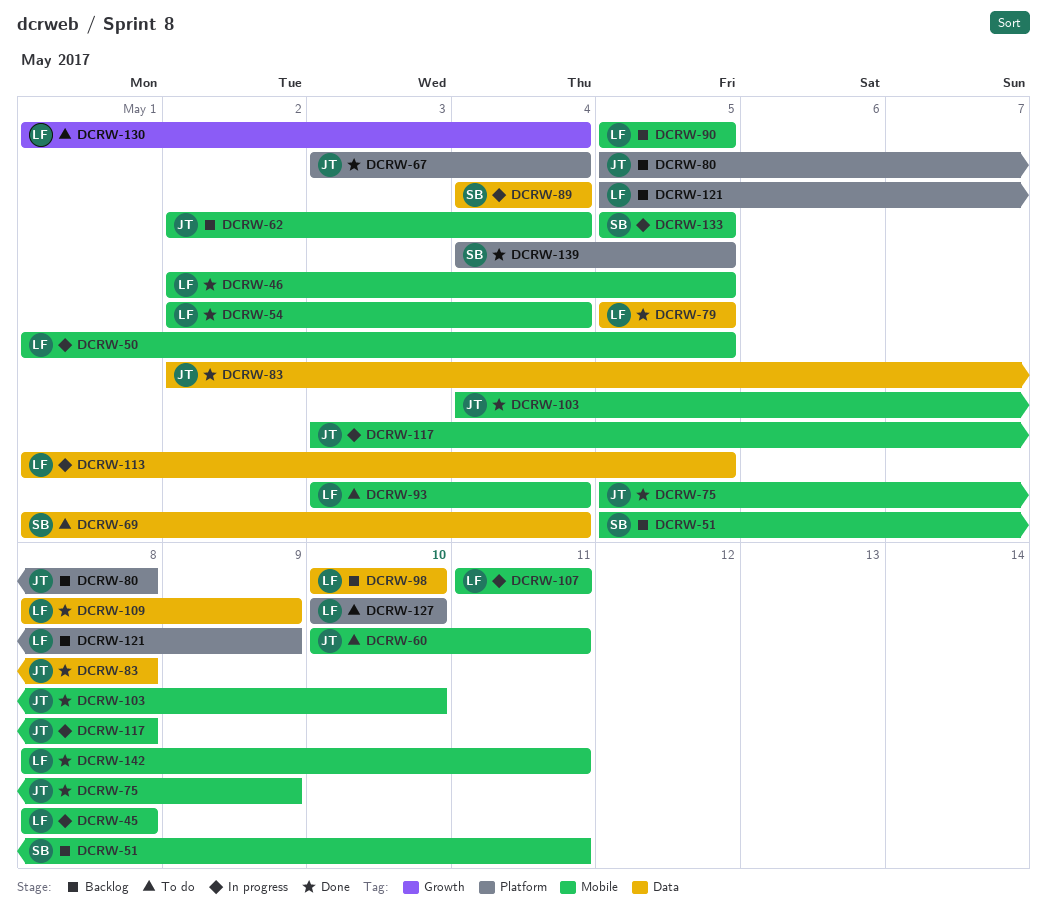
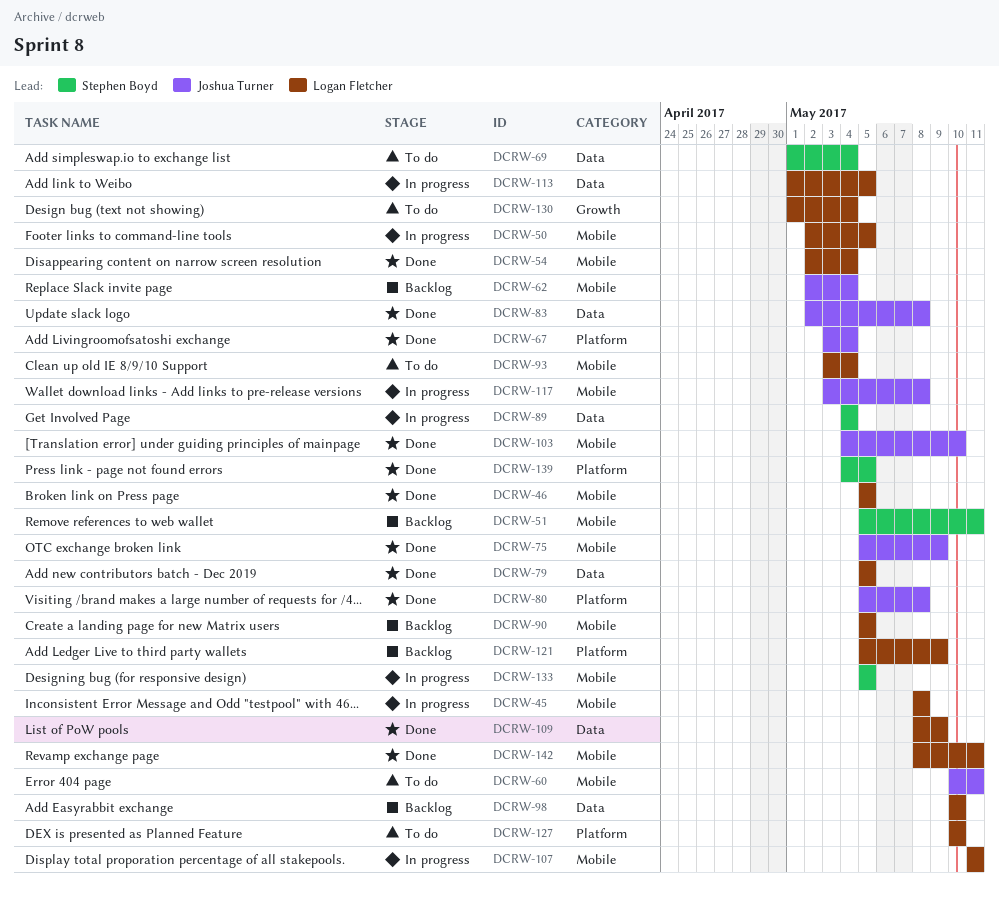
DCRW-46, start: May 2 -> May 5
DCRW-50, start: May 1 -> May 2
DCRW-80, status: Backlog -> Done

